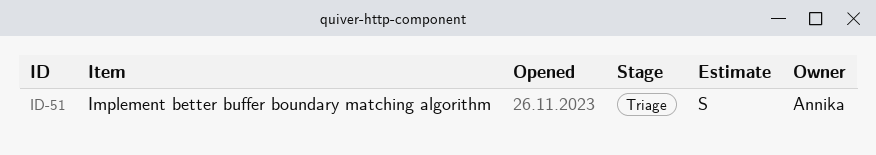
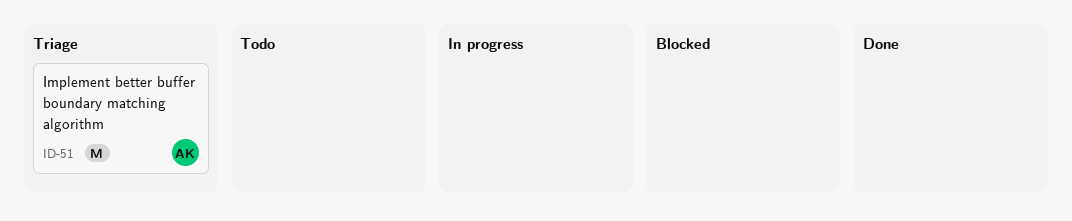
ID-51, estimate: S -> M

